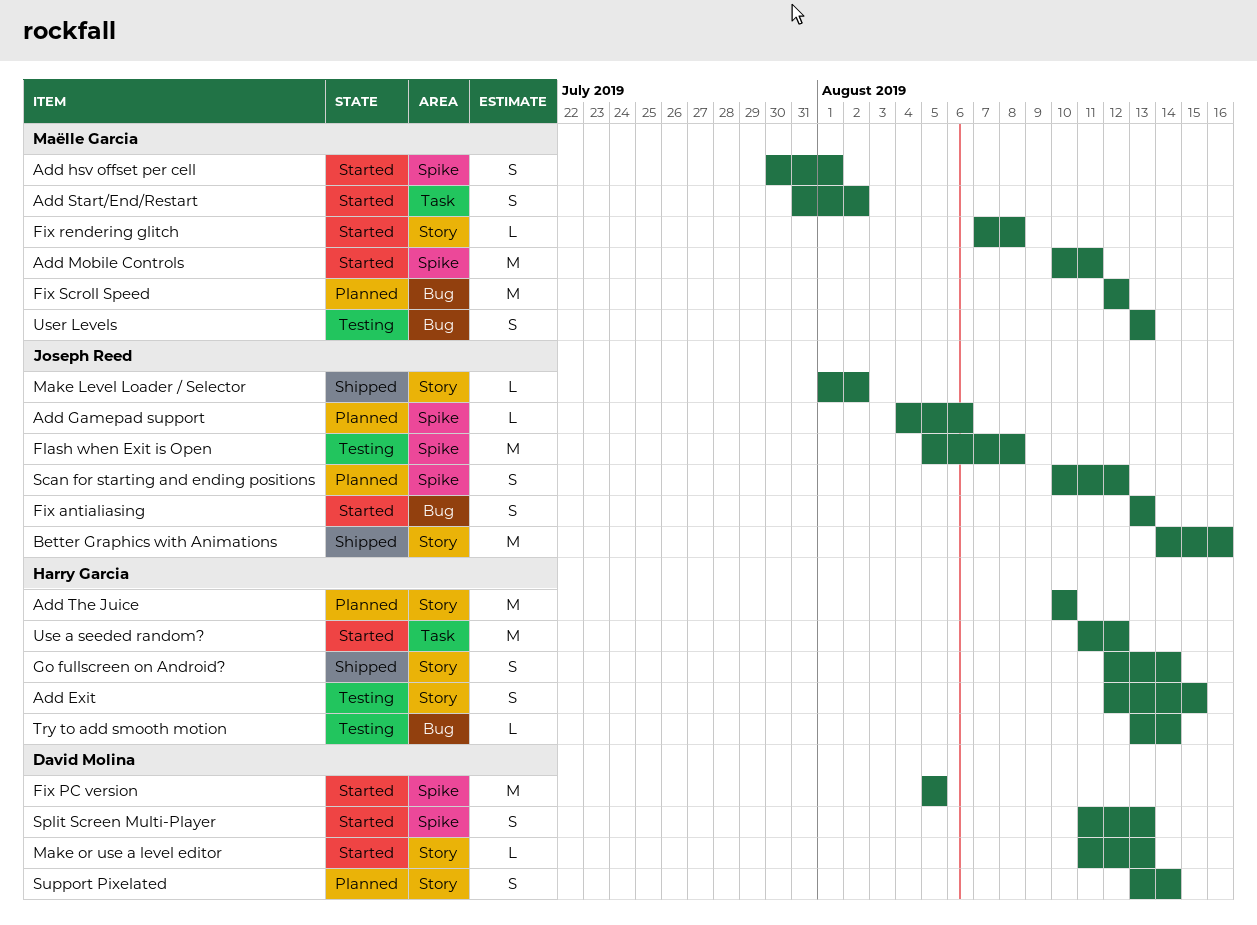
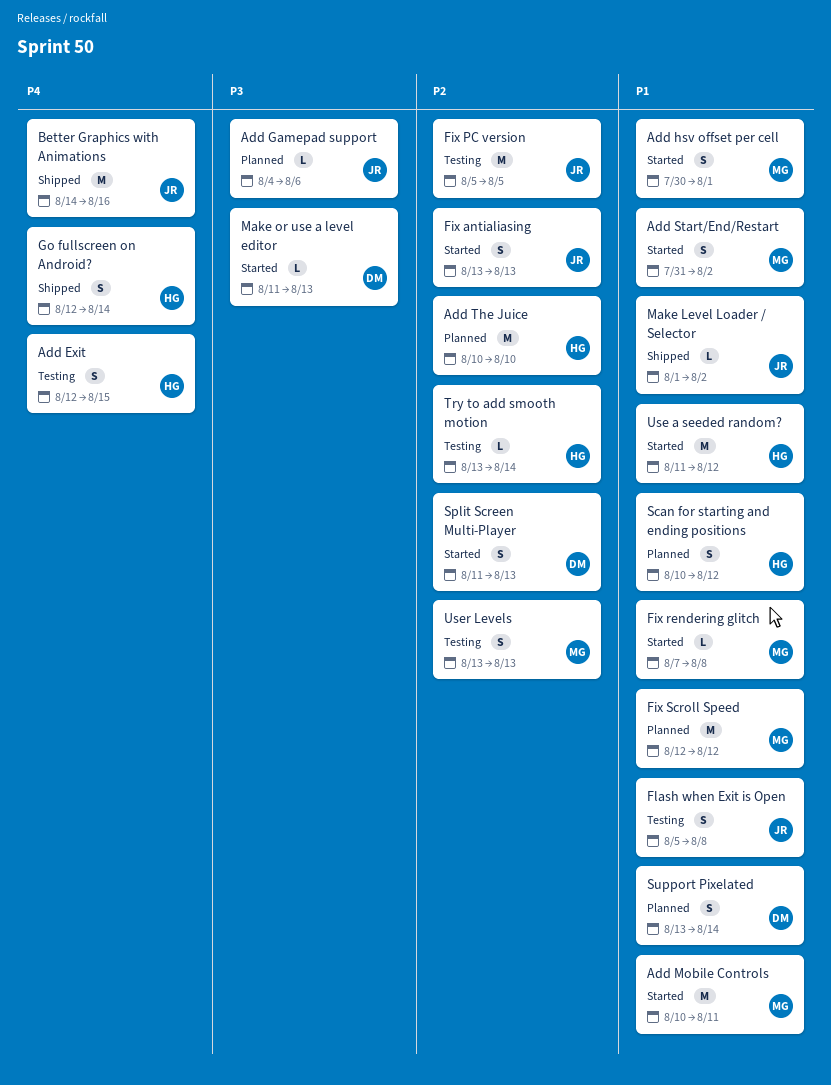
Fix PC version, status: Started -> Testing
Fix PC version, owner: David Molina -> Joseph Reed
Flash when Exit is Open, estimate: M -> S
Scan for starting and ending positions, owner: Joseph Reed -> Harry Garcia

